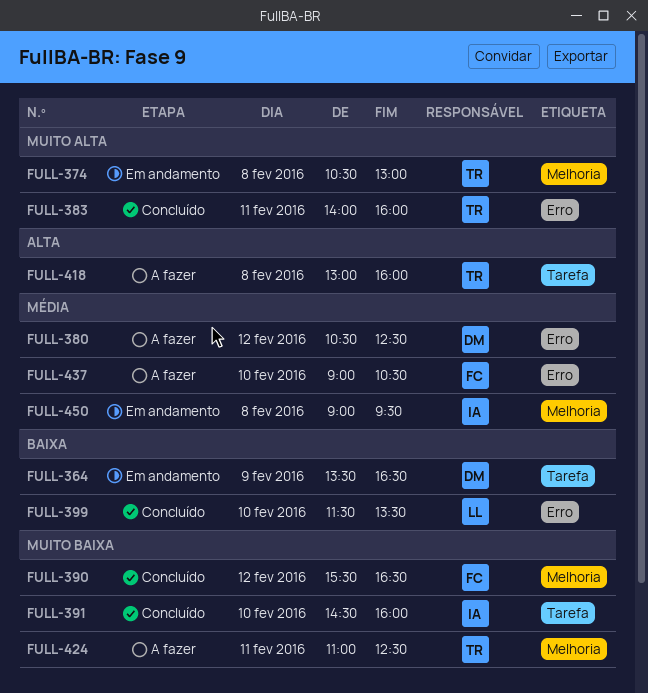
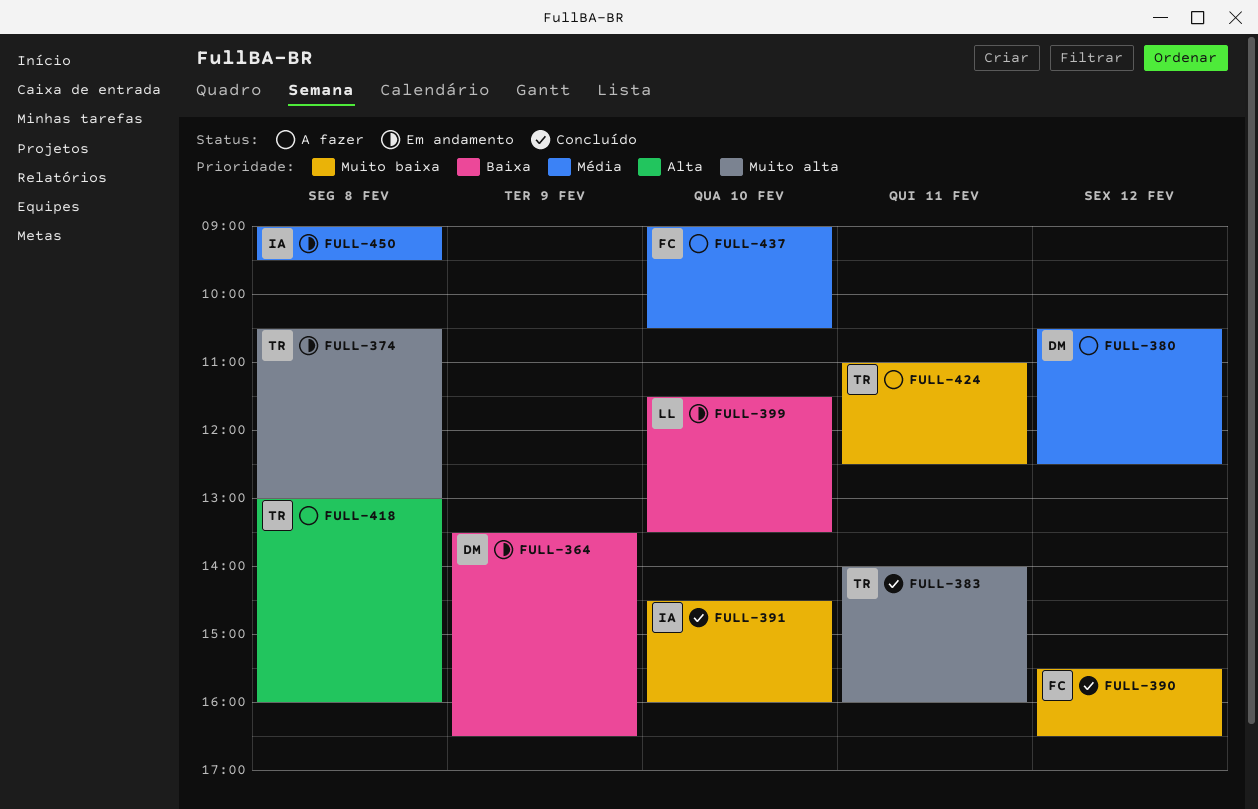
FULL-399, status: Concluído -> Em andamento

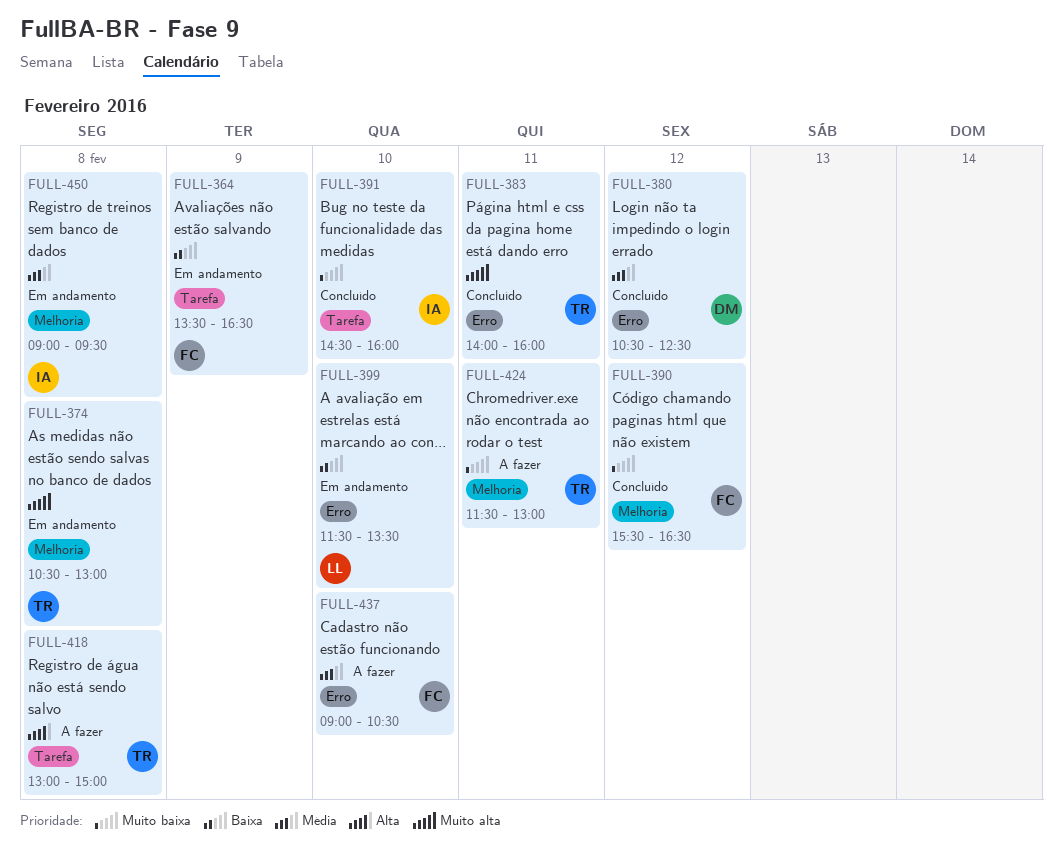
FULL-364, owner: DM -> FC
FULL-380, status: A fazer -> Concluído
FULL-418, ends: 16:00 -> 15:00
FULL-424, begins: 11:00 -> 11:30
FULL-424, ends: 12:30 -> 13:00

